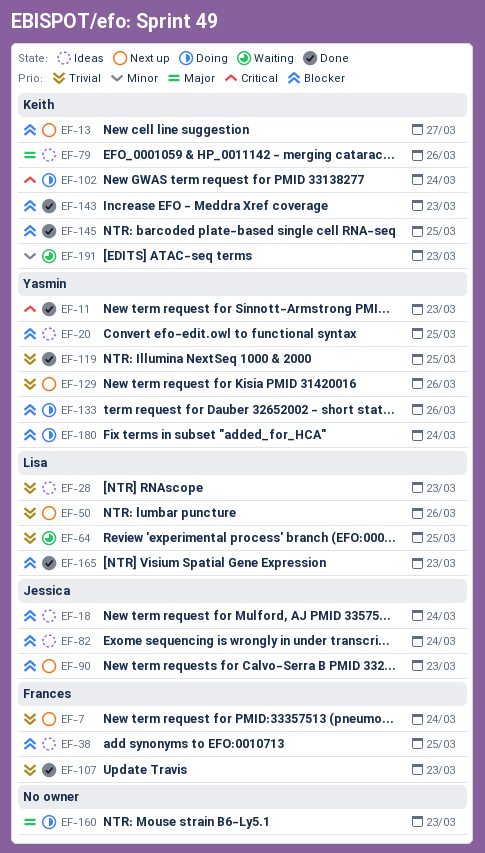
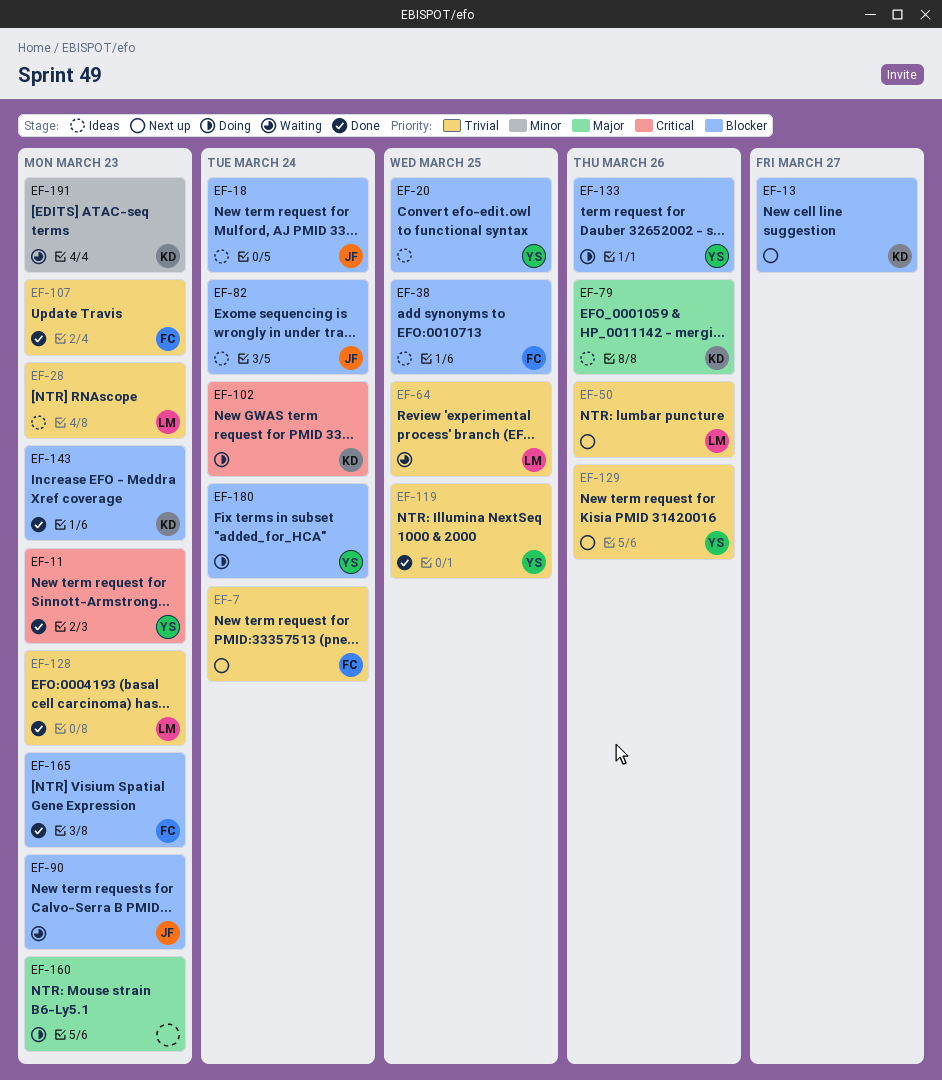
EF-90, status: Next up -> Waiting
EF-128: none -> present
EF-145: present -> none
EF-165, owner: Lisa -> Frances

